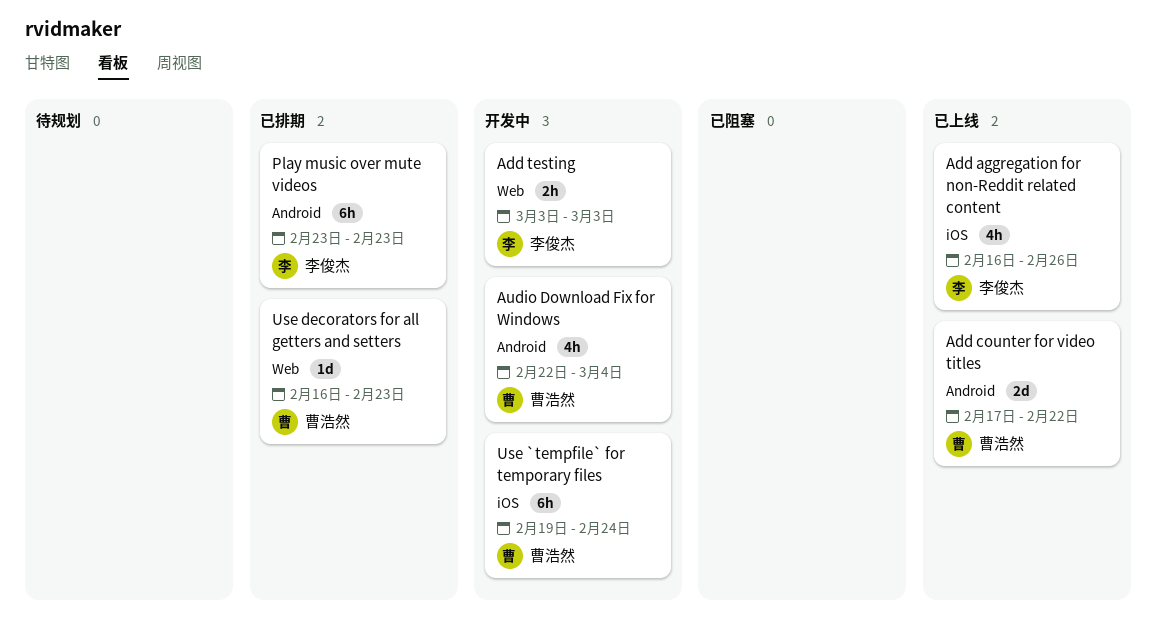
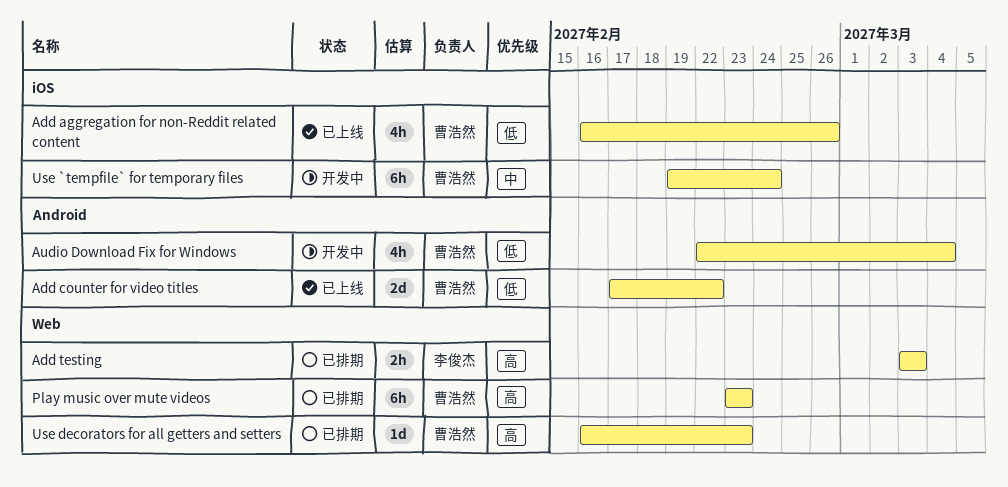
Add aggregation for non-Reddit related content, owner: 李俊杰 -> 曹浩然
Add testing, status: 开发中 -> 已排期
Play music over mute videos, owner: 李俊杰 -> 曹浩然
Play music over mute videos, label: Android -> Web

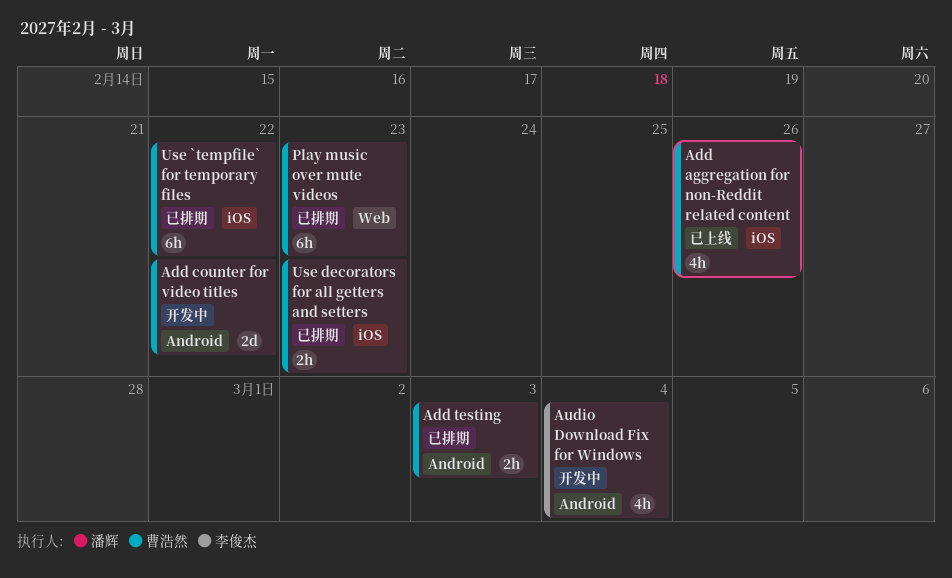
Add counter for video titles, status: 已上线 -> 开发中
Add testing, owner: 李俊杰 -> 曹浩然
Add testing, label: Web -> Android
Audio Download Fix for Windows, owner: 曹浩然 -> 李俊杰
Use `tempfile` for temporary files, status: 开发中 -> 已排期
Use `tempfile` for temporary files, due: Feb 24 -> Feb 22
Use decorators for all getters and setters, label: Web -> iOS
Use decorators for all getters and setters, estimate: 1d -> 2h

